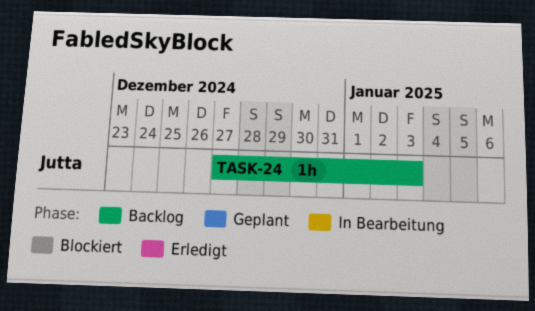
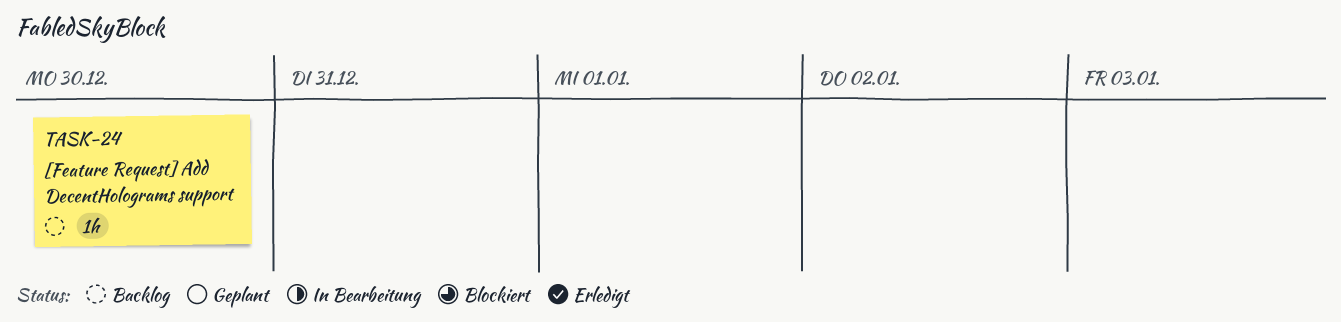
TASK-24, due: Jan 3 -> Dec 30

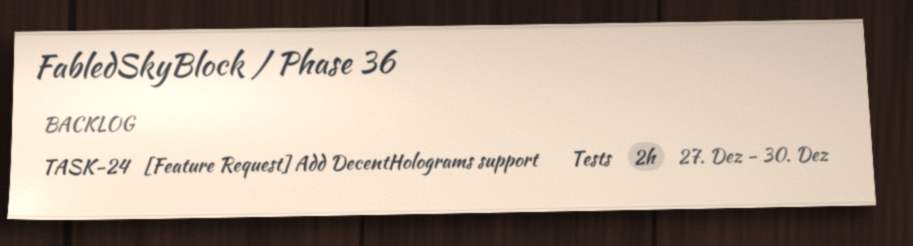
TASK-24, estimate: 1h -> 2h

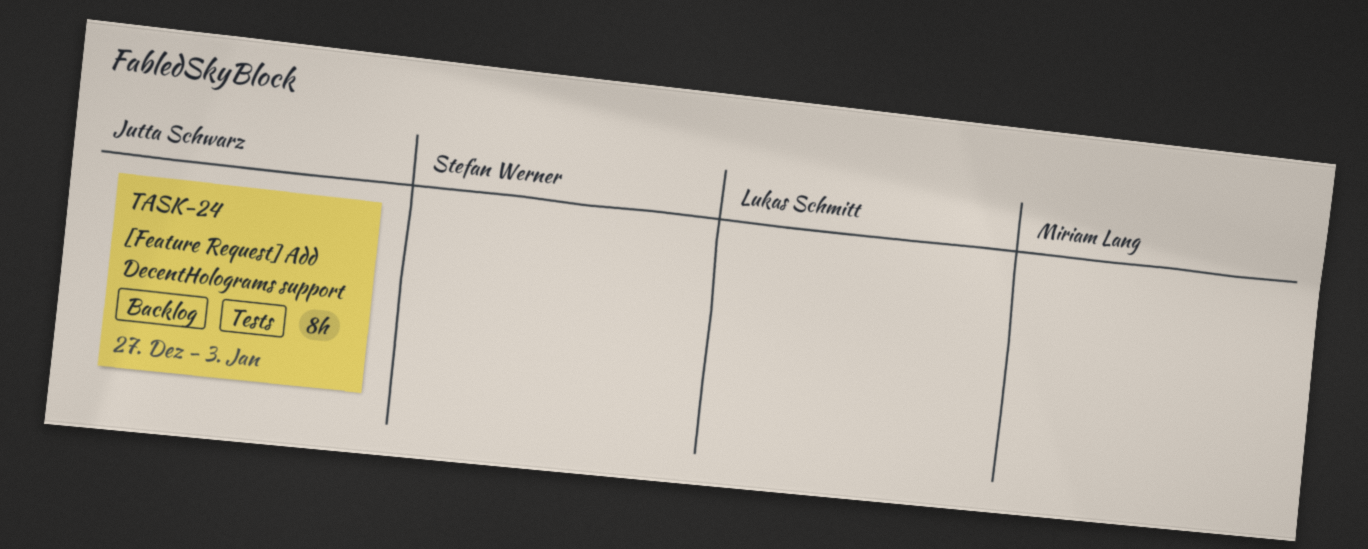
TASK-24, estimate: 2h -> 8h
TASK-24, due: Dec 30 -> Jan 3

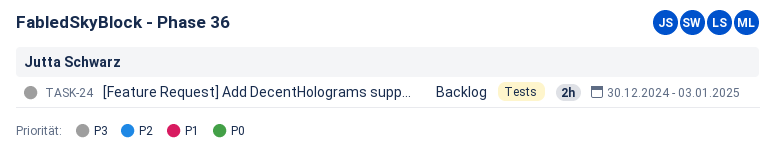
TASK-24, estimate: 8h -> 2h
TASK-24, start: Dec 27 -> Dec 30

